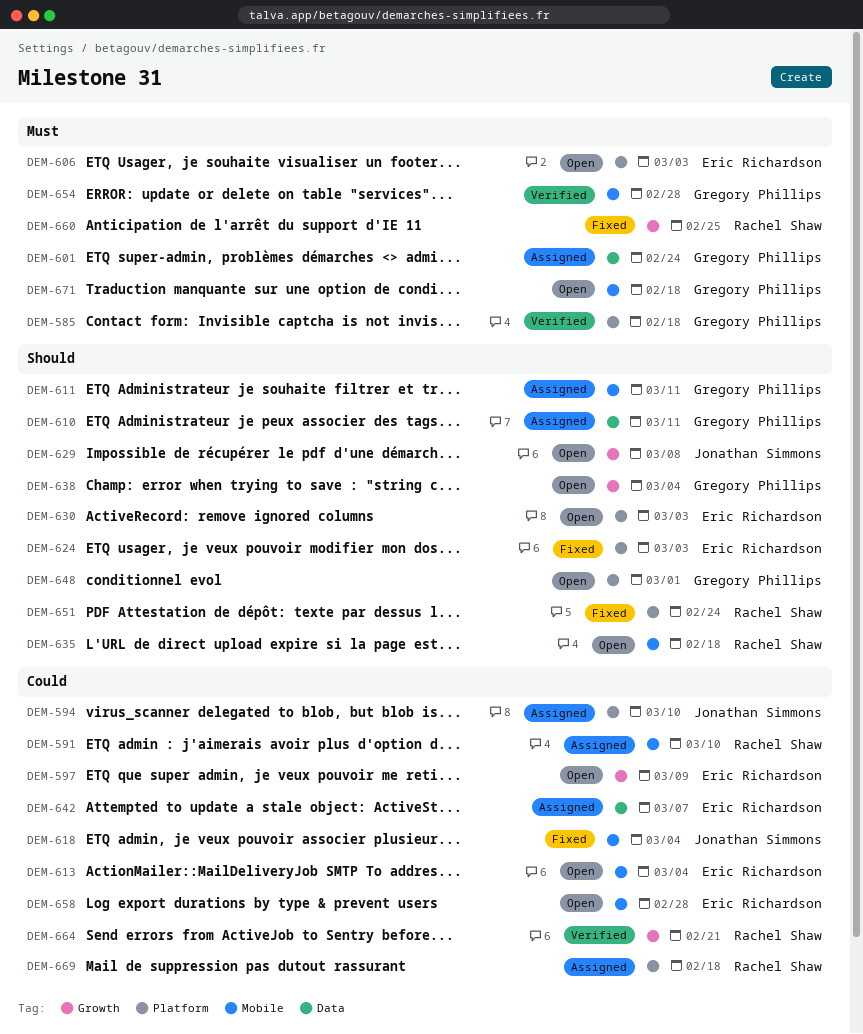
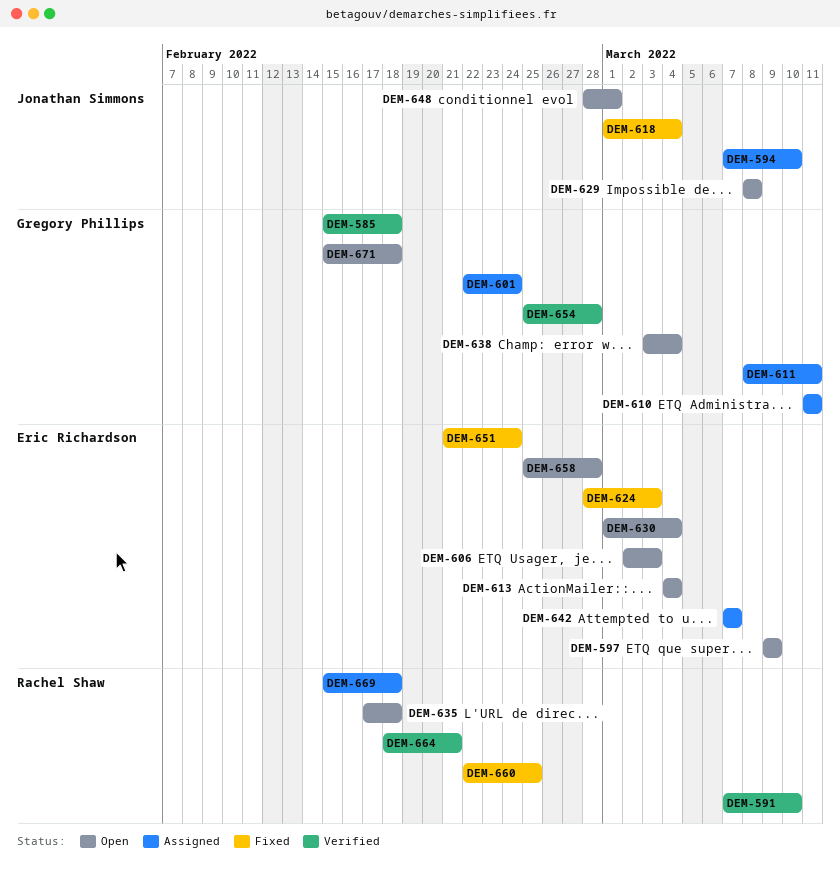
DEM-591, status: Assigned -> Verified
DEM-630, due: Mar 3 -> Mar 4
DEM-648, owner: Gregory Phillips -> Jonathan Simmons
DEM-651, owner: Rachel Shaw -> Eric Richardson

